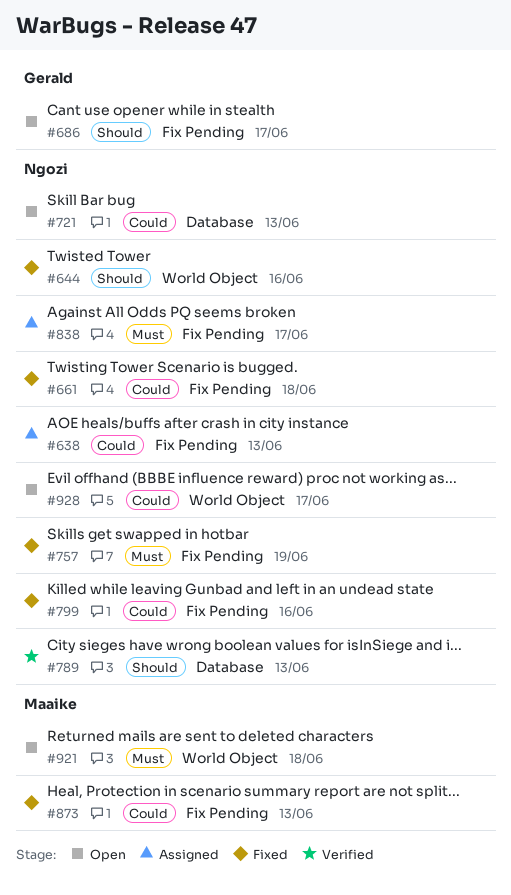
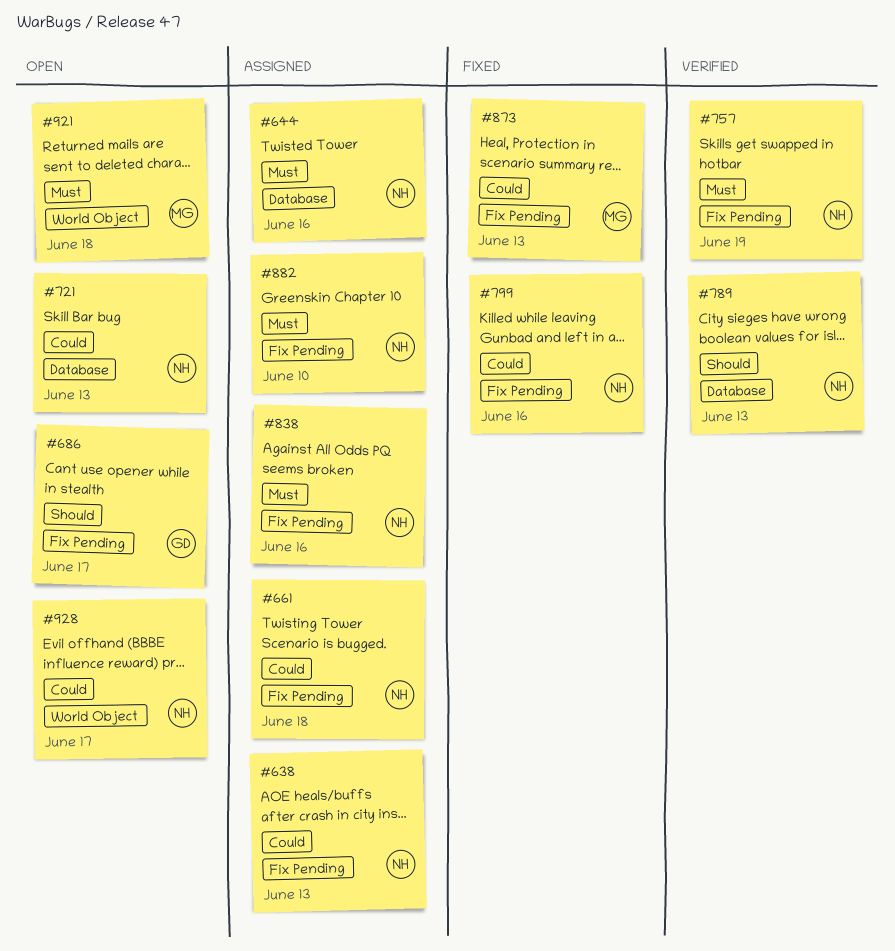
#644, status: Fixed -> Assigned
#644, priority: Should -> Must
#644, label: World Object -> Database
#661, status: Fixed -> Assigned
#757, status: Fixed -> Verified
#838, due: Jun 17 -> Jun 16
#882: none -> present

